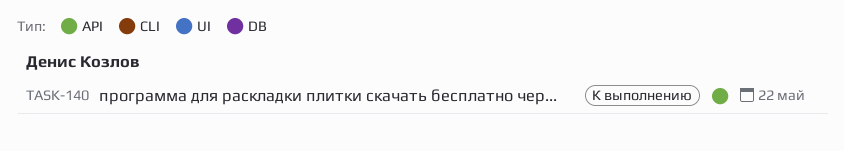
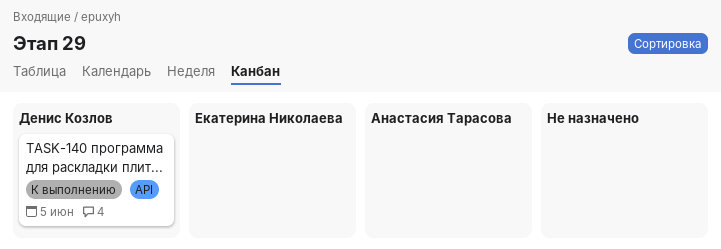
TASK-140, due: May 22 -> Jun 5

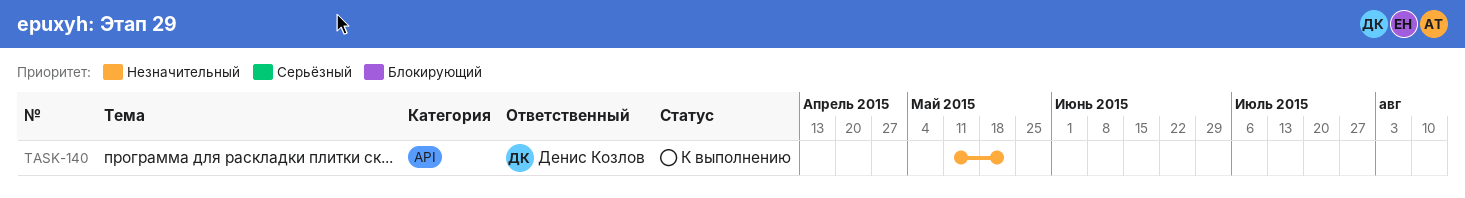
TASK-140, due: Jun 5 -> May 22

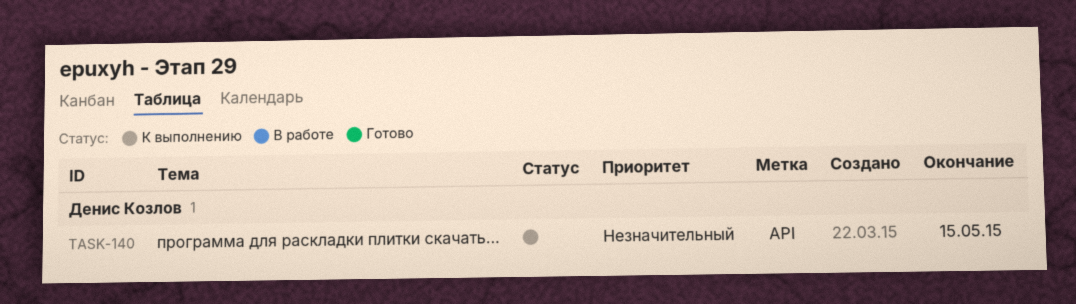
TASK-140, due: May 22 -> May 15

